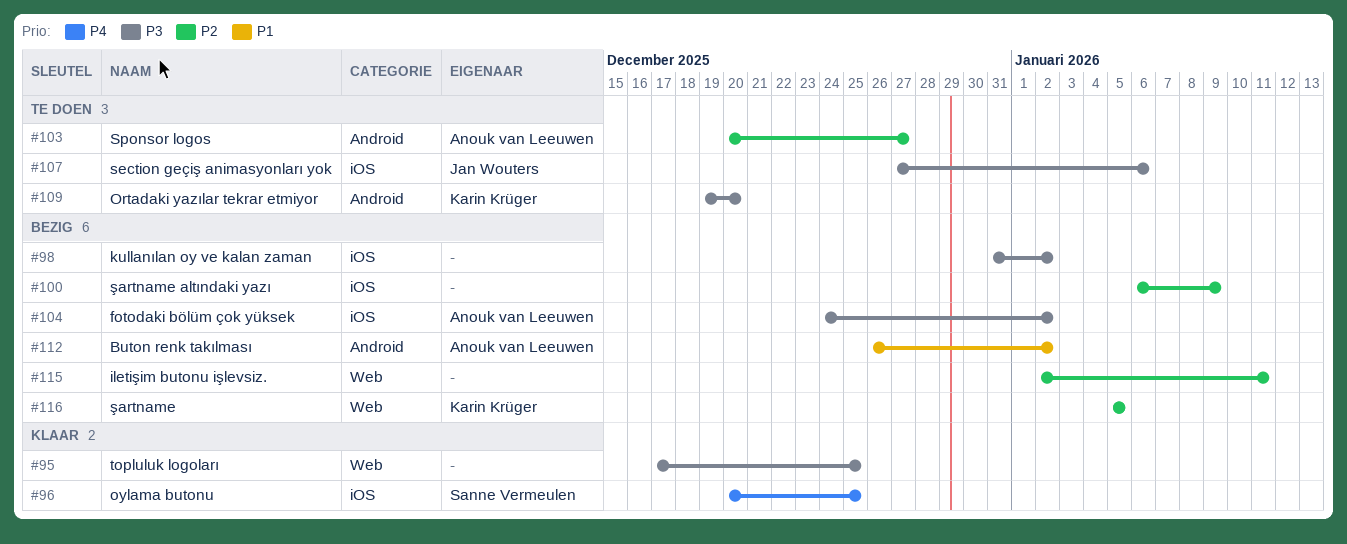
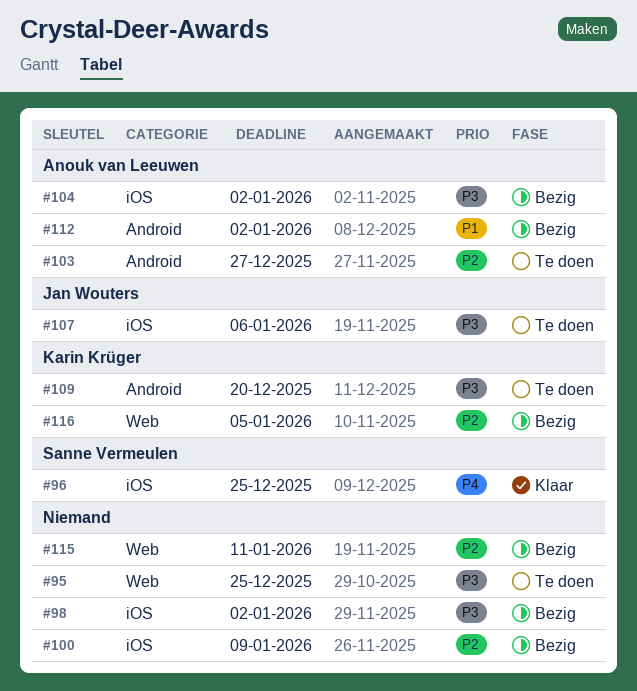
#95, status: Klaar -> Te doen

